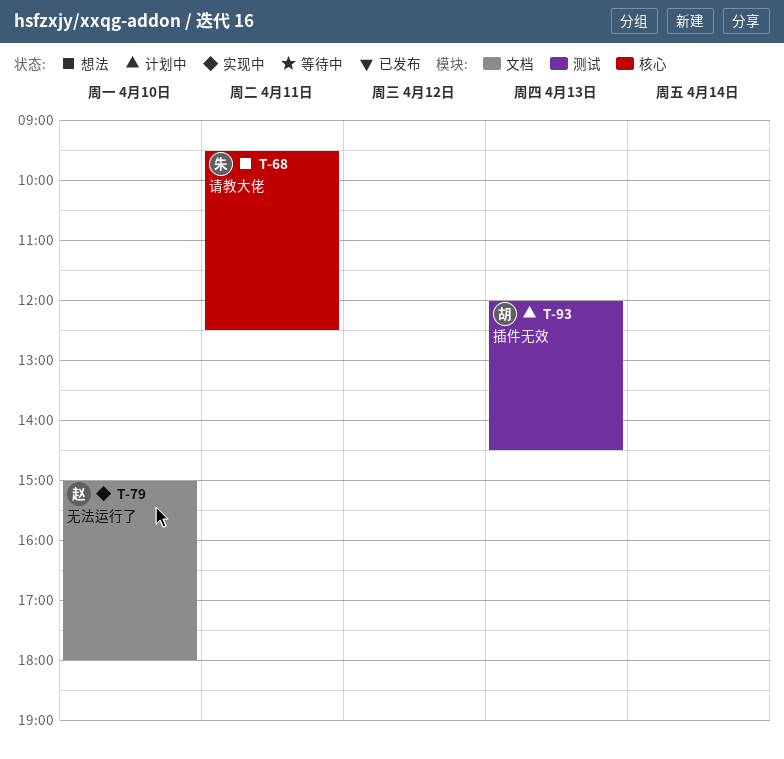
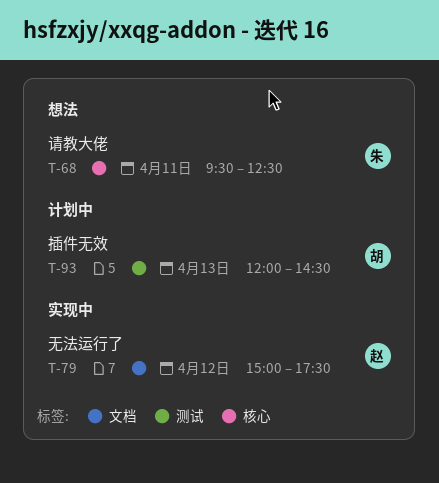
T-79, day: Apr 10 -> Apr 12
T-79, ends: 18:00 -> 17:30

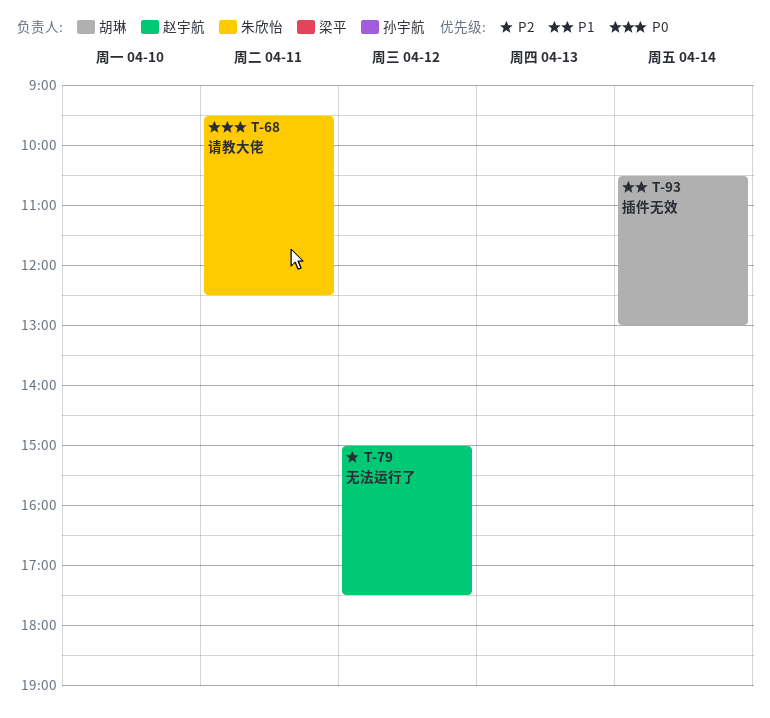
T-93, day: Apr 13 -> Apr 14
T-93, begins: 12:00 -> 10:30
T-93, ends: 14:30 -> 13:00

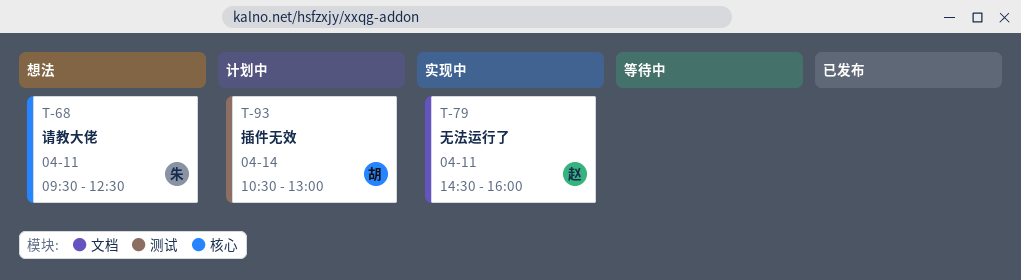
T-79, day: Apr 12 -> Apr 11
T-79, begins: 15:00 -> 14:30
T-79, ends: 17:30 -> 16:00

